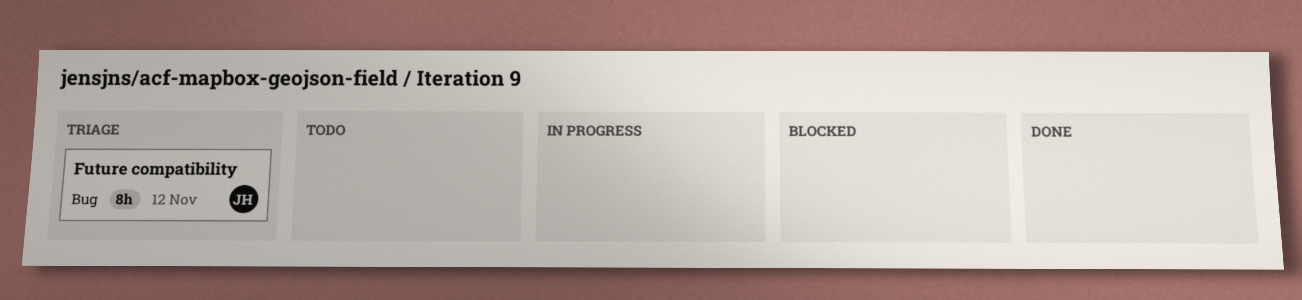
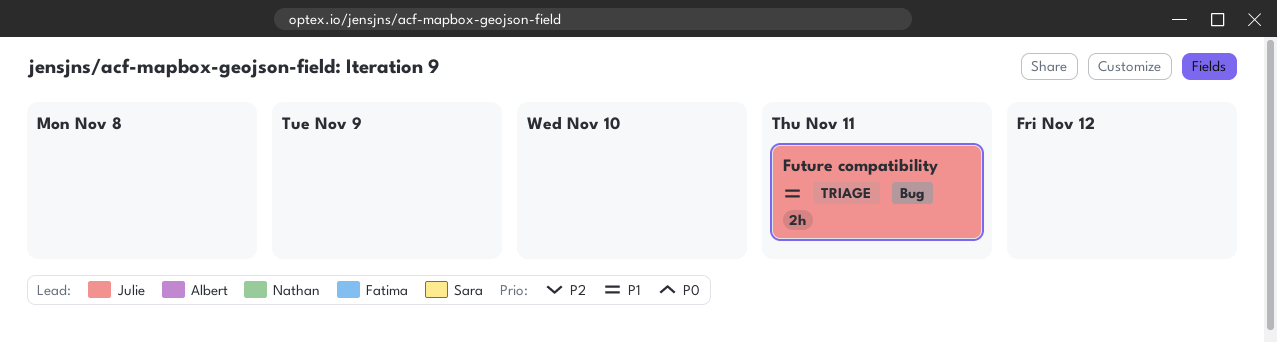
Future compatibility, estimate: 8h -> 2h
Future compatibility, due: Nov 12 -> Nov 11

